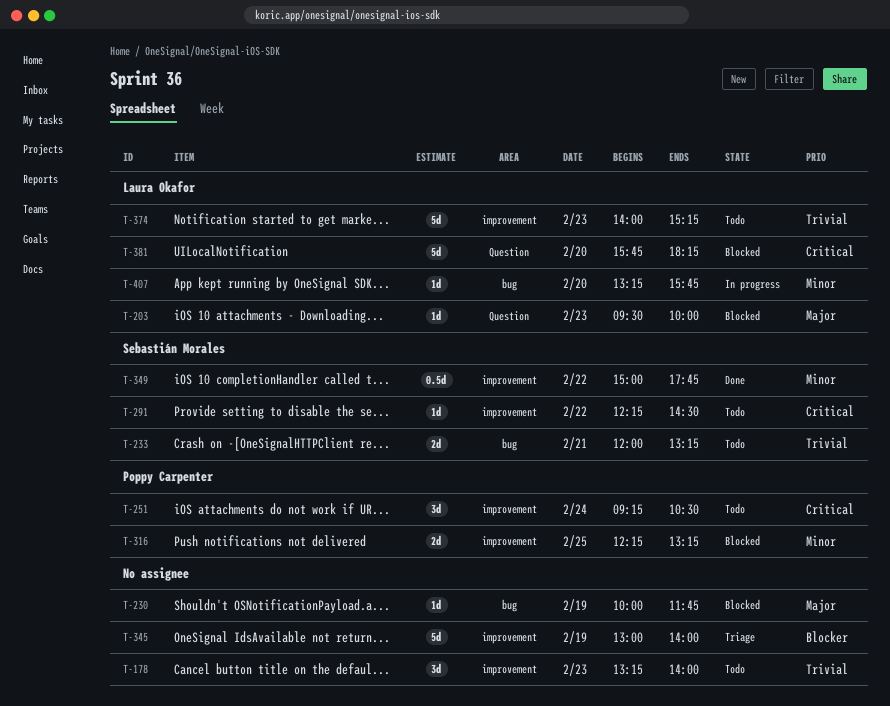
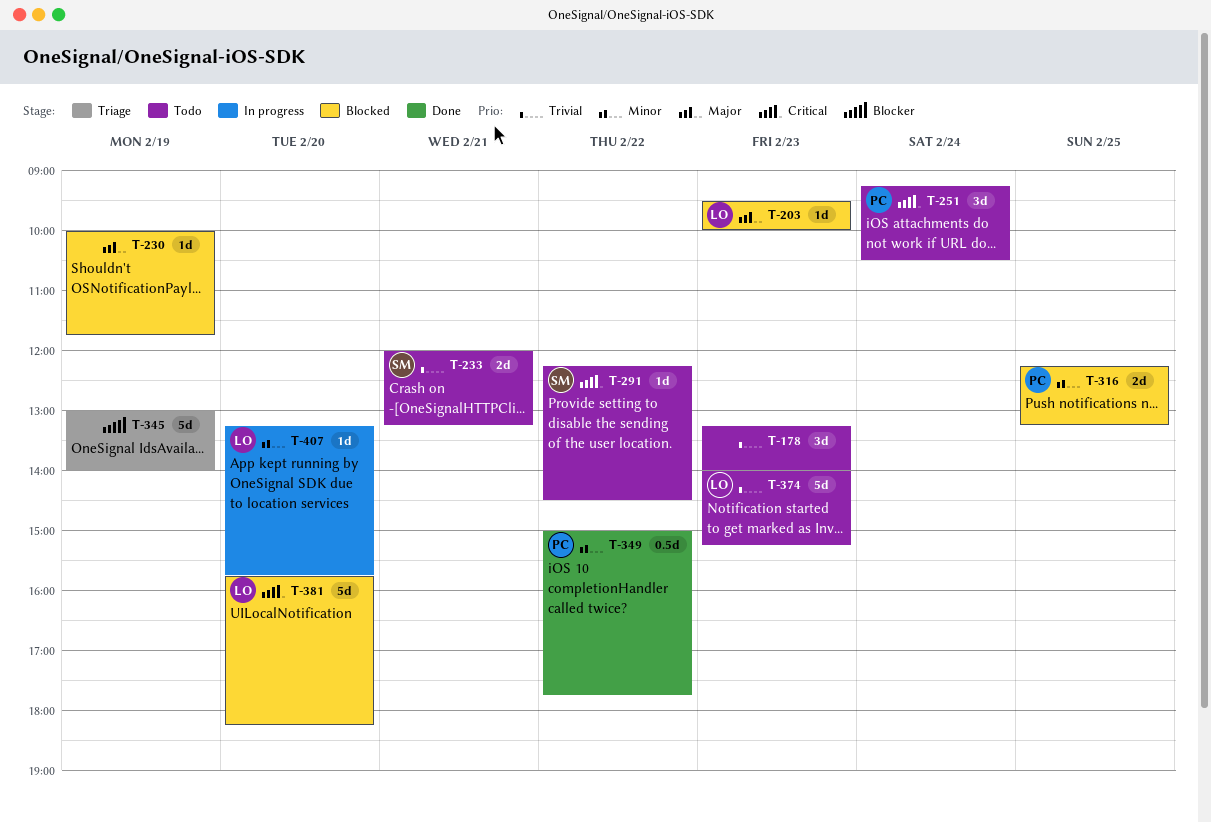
T-349, owner: Sebastián Morales -> Poppy Carpenter

